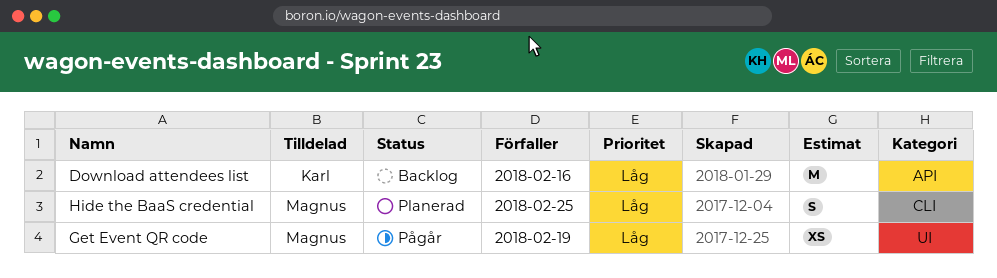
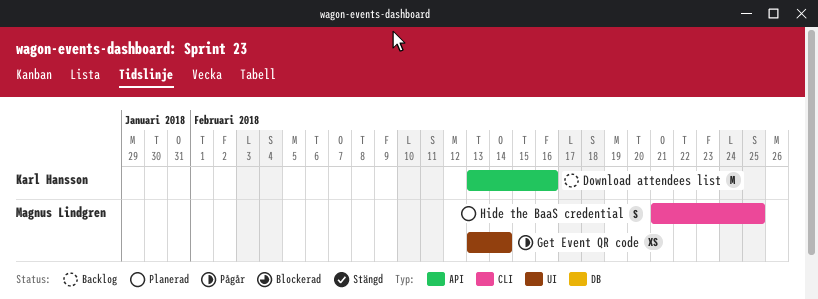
Get Event QR code, due: Feb 19 -> Feb 14

